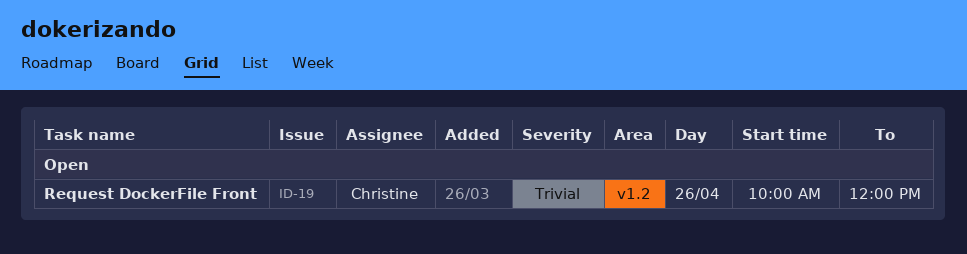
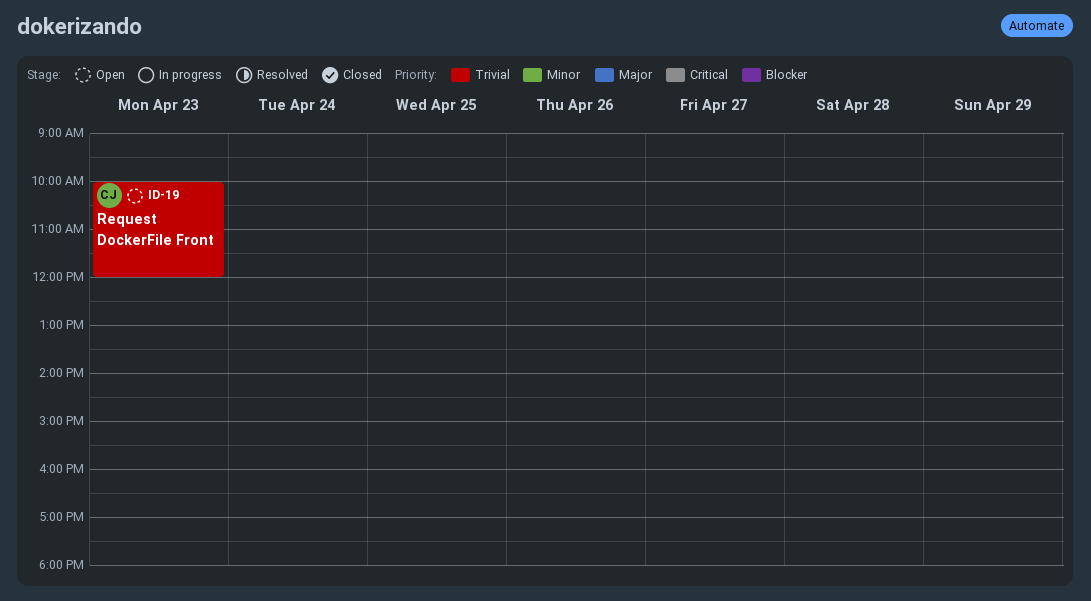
ID-19, day: Apr 26 -> Apr 23

